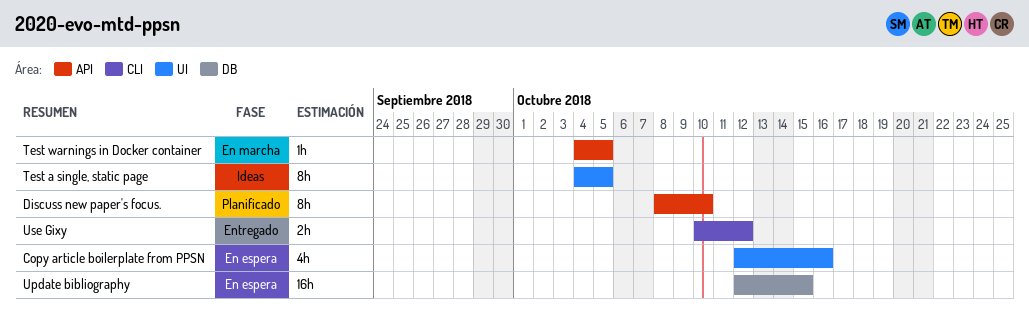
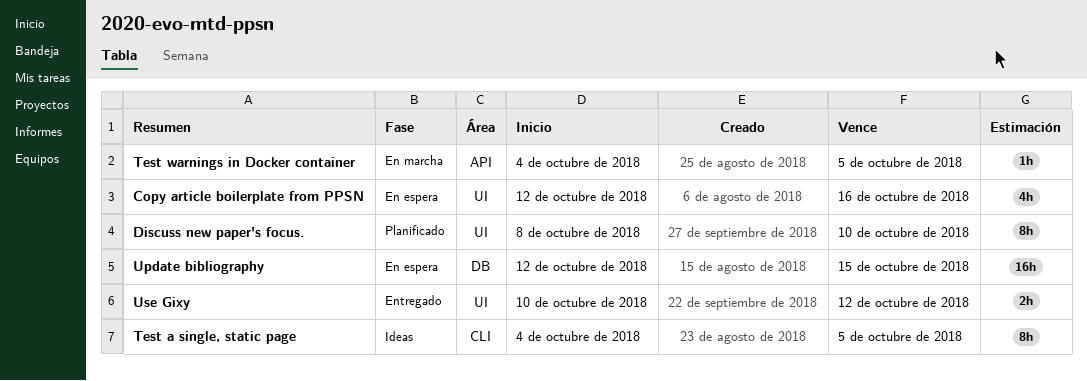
Discuss new paper's focus., label: API -> UI
Test a single, static page, label: UI -> CLI
Use Gixy, label: CLI -> UI

